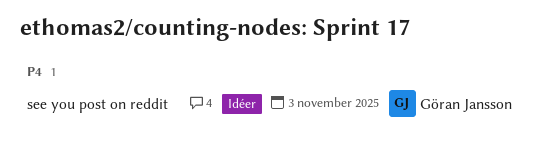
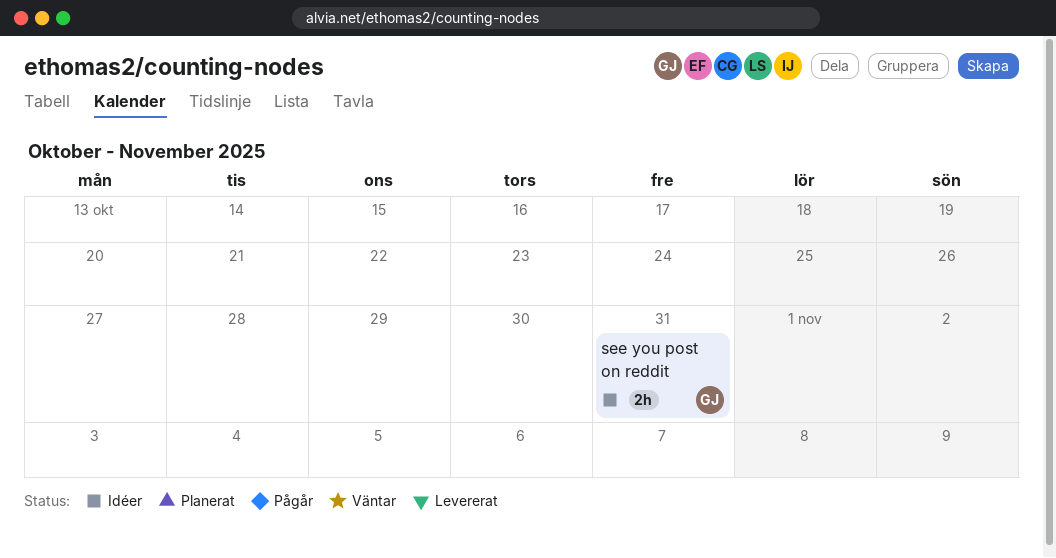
see you post on reddit, due: Nov 3 -> Oct 31

